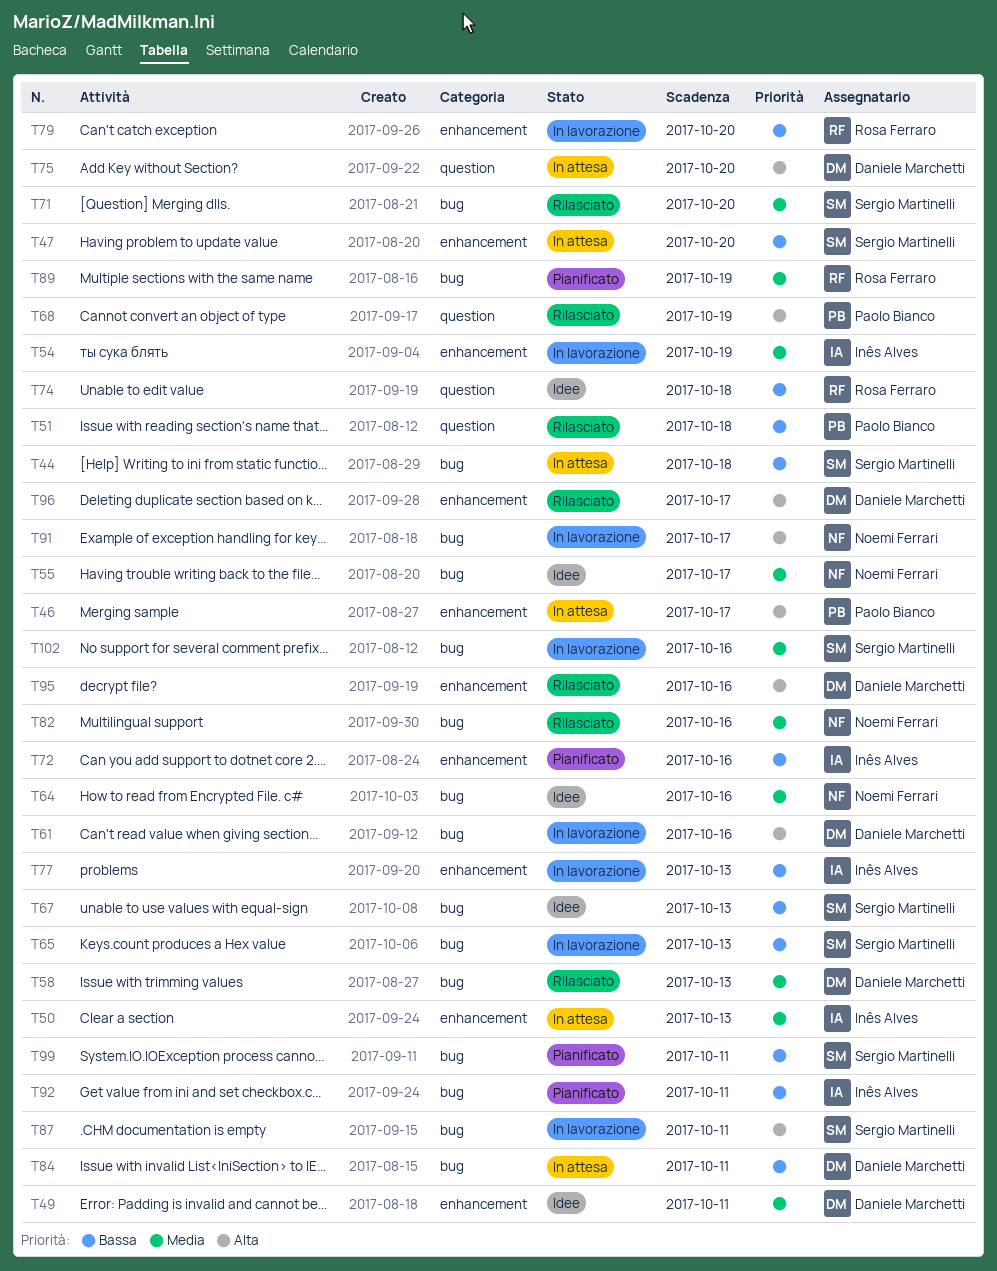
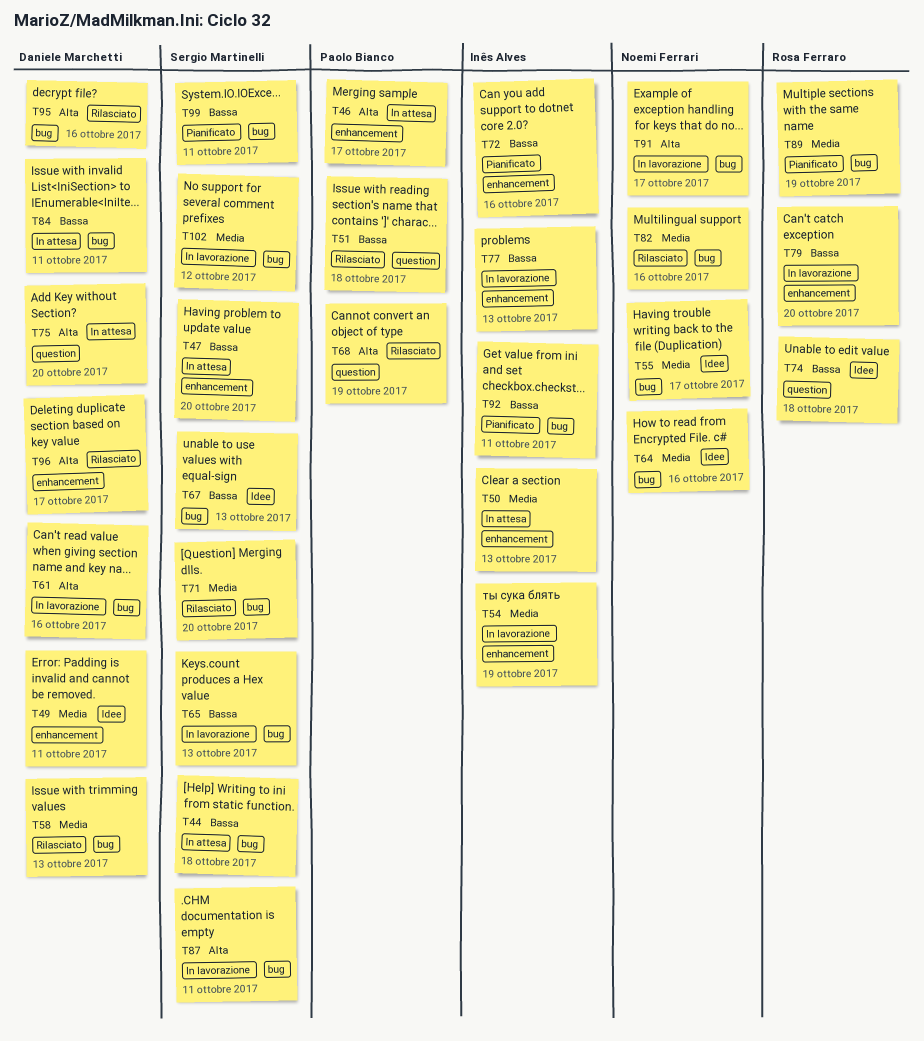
T95, label: enhancement -> bug
T102, due: Oct 16 -> Oct 12

